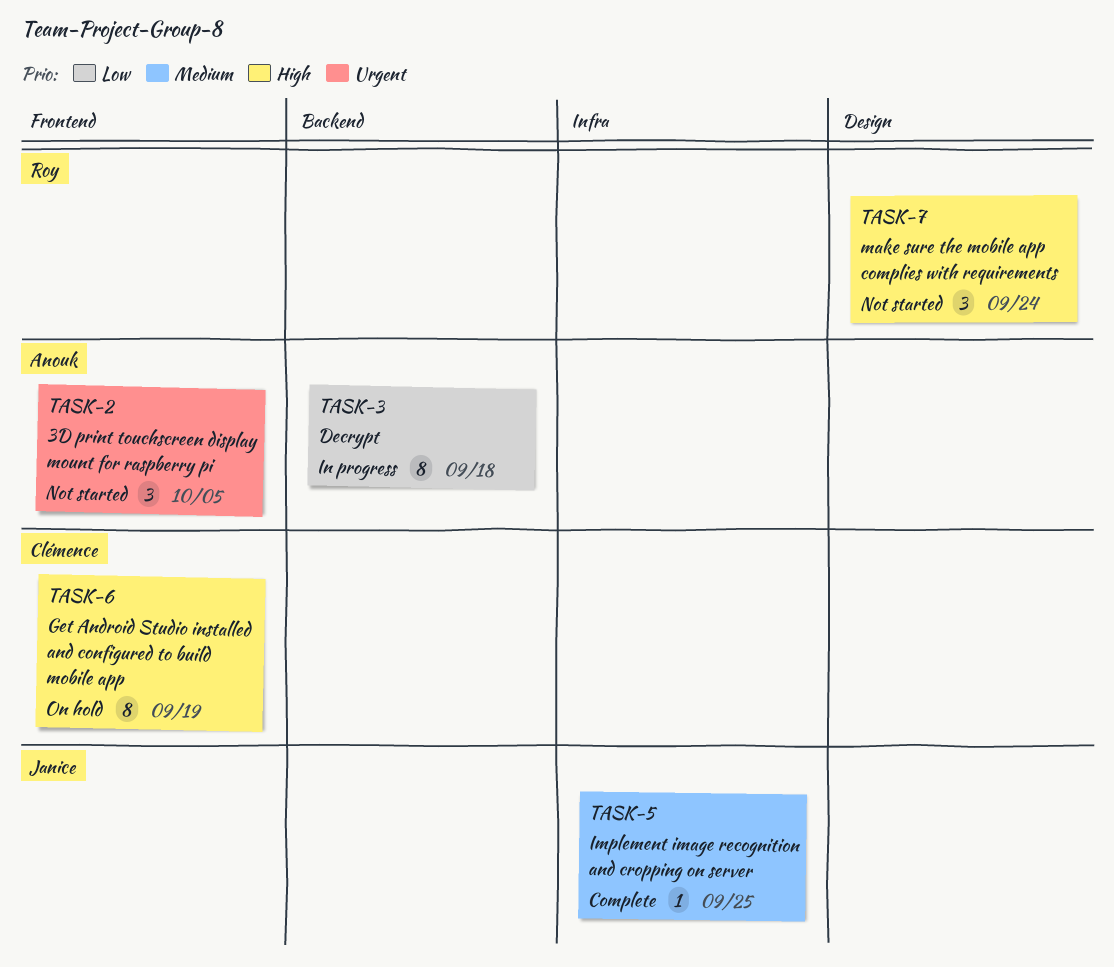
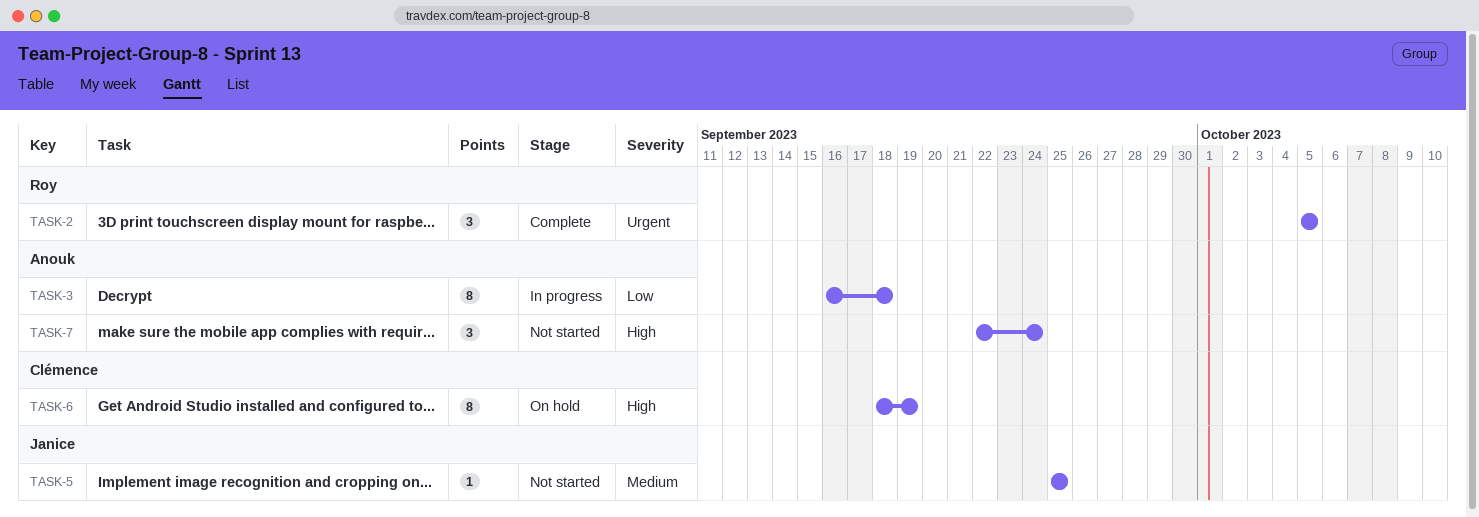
TASK-2, status: Not started -> Complete
TASK-2, owner: Anouk -> Roy
TASK-5, status: Complete -> Not started
TASK-7, owner: Roy -> Anouk

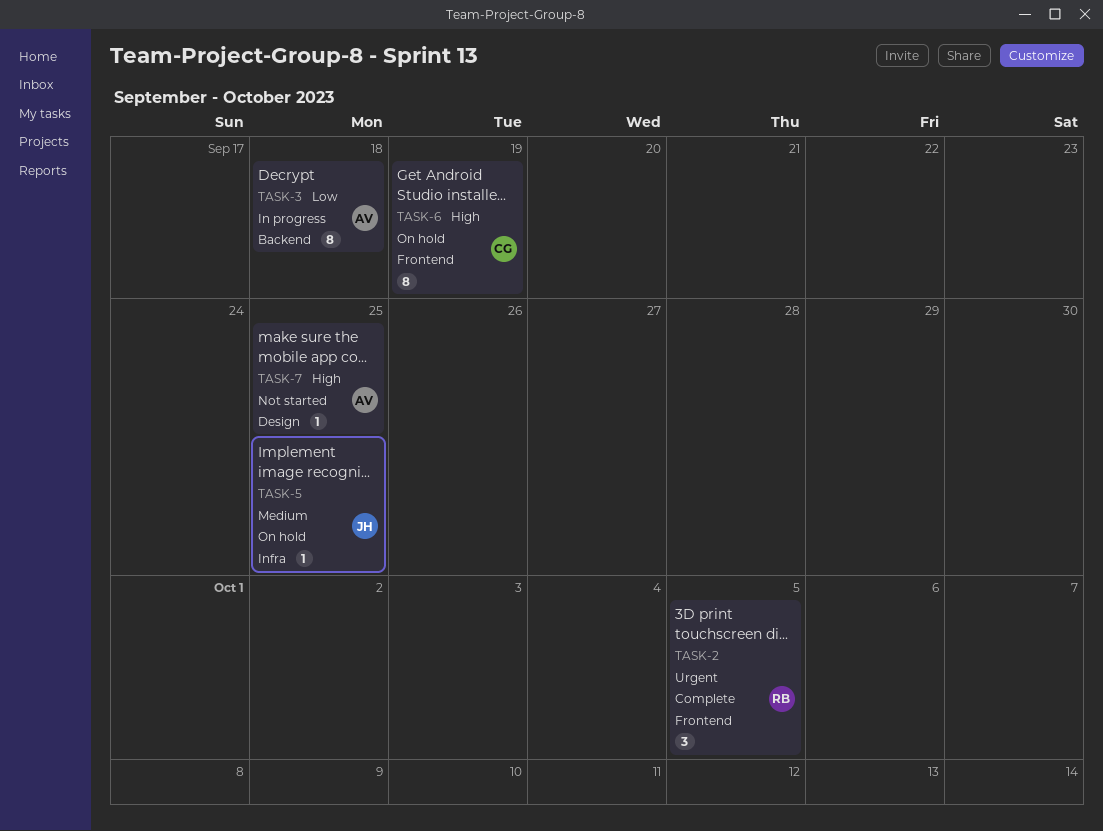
TASK-5, status: Not started -> On hold
TASK-7, estimate: 3 -> 1
TASK-7, due: Sep 24 -> Sep 25

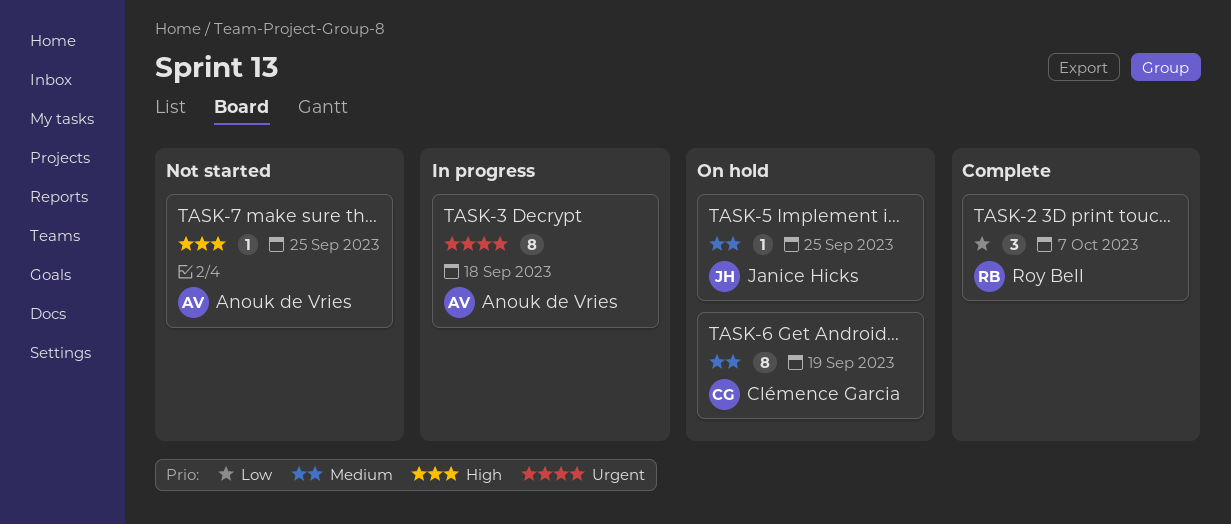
TASK-2, priority: Urgent -> Low
TASK-2, due: Oct 5 -> Oct 7
TASK-3, priority: Low -> Urgent
TASK-6, priority: High -> Medium

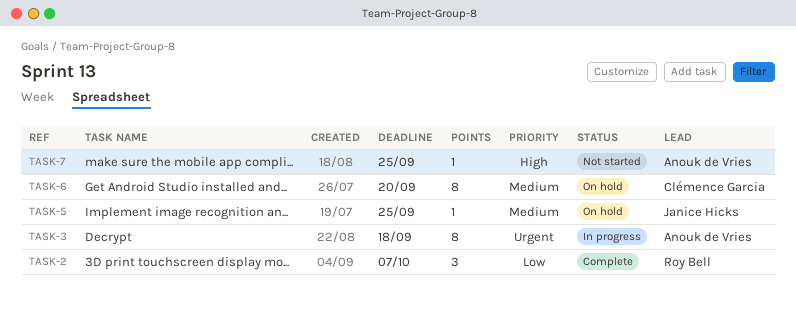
TASK-6, due: Sep 19 -> Sep 20

